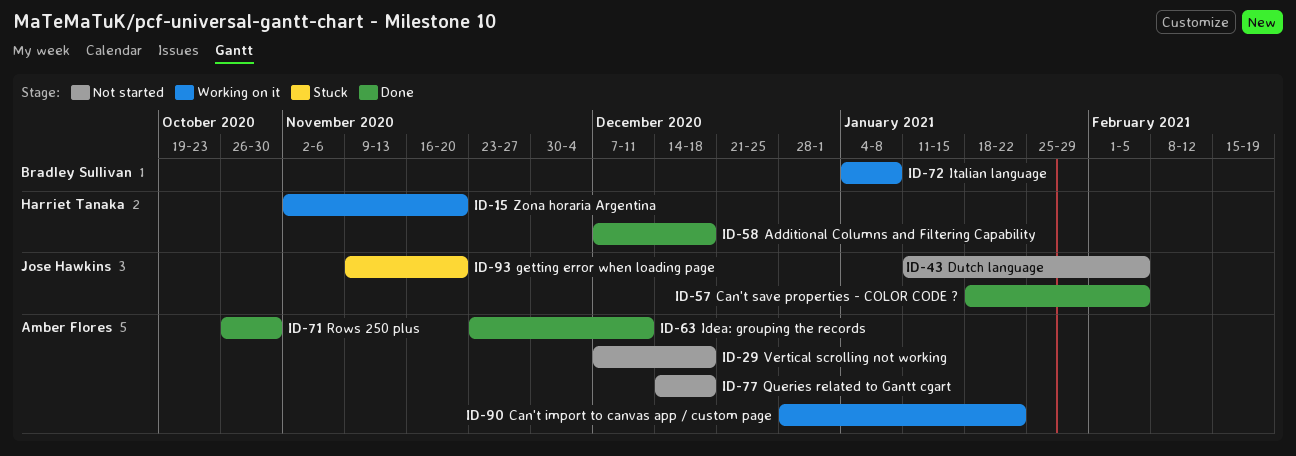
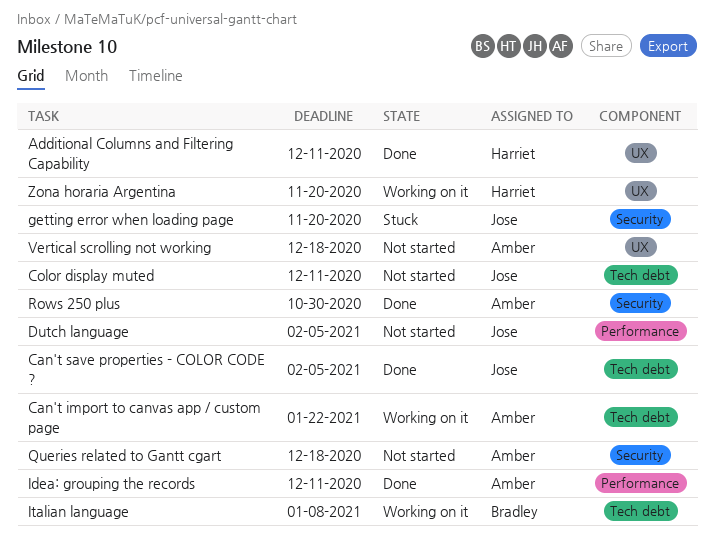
Additional Columns and Filtering Capability, due: Dec 18 -> Dec 11
Color display muted: none -> present

